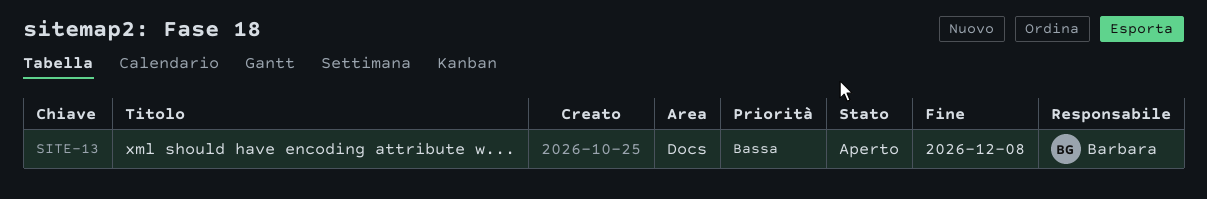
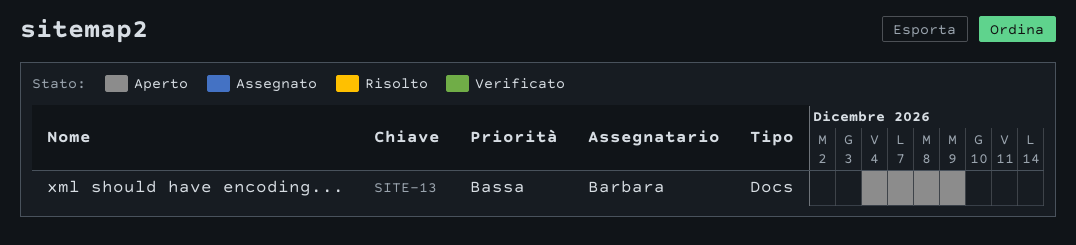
SITE-13, due: Dec 8 -> Dec 9

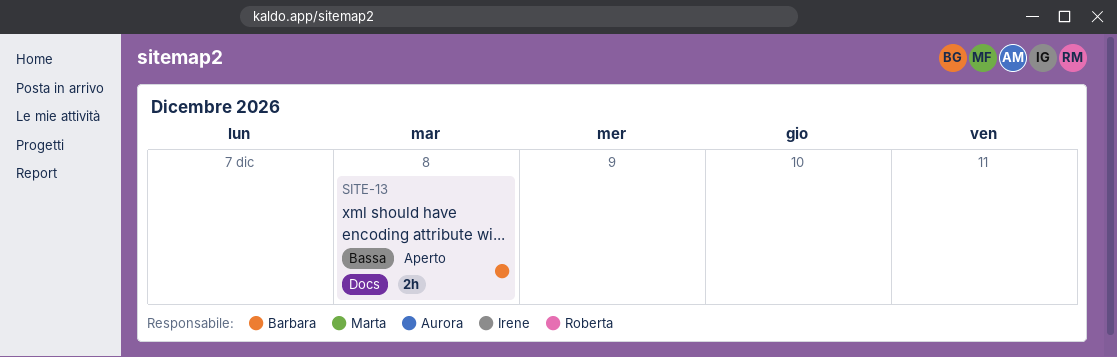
SITE-13, due: Dec 9 -> Dec 8

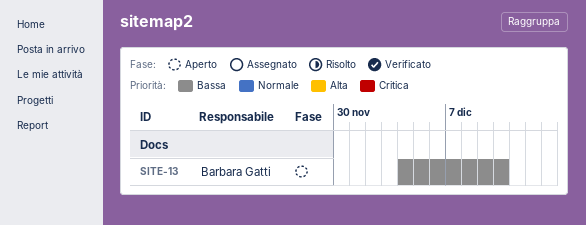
SITE-13, due: Dec 8 -> Dec 10

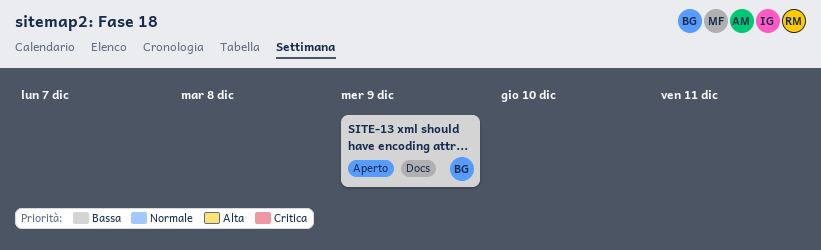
SITE-13, due: Dec 10 -> Dec 9

